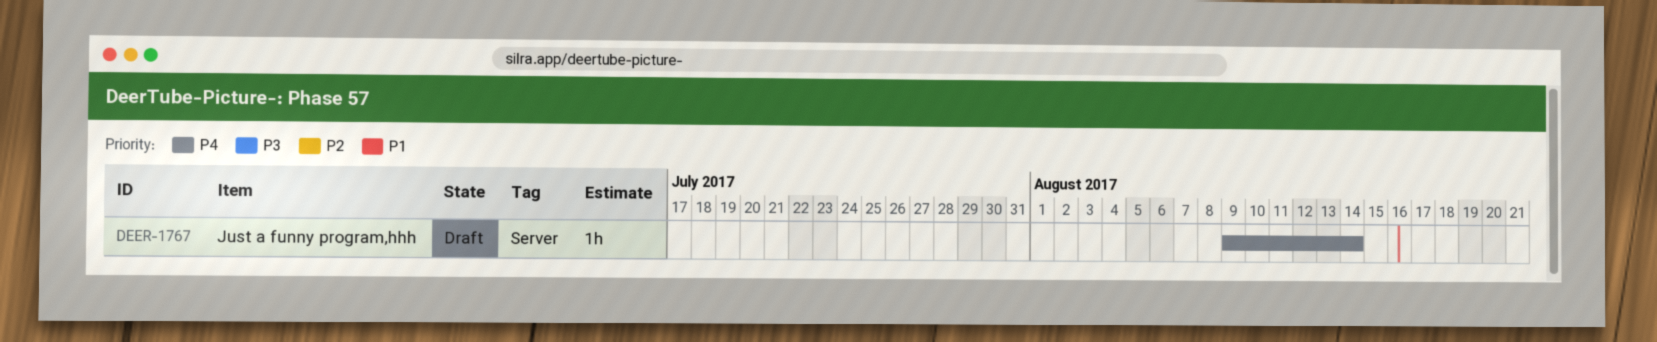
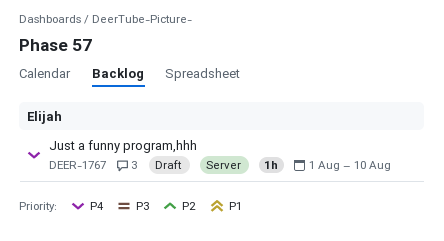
DEER-1767, start: Aug 9 -> Aug 1
DEER-1767, due: Aug 14 -> Aug 10

